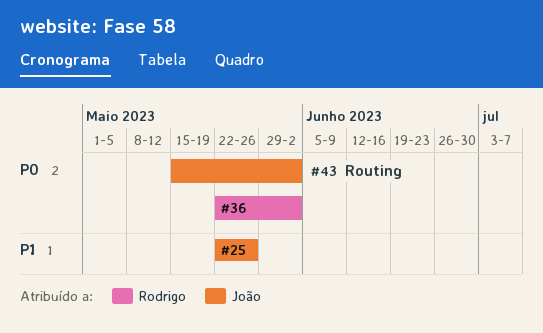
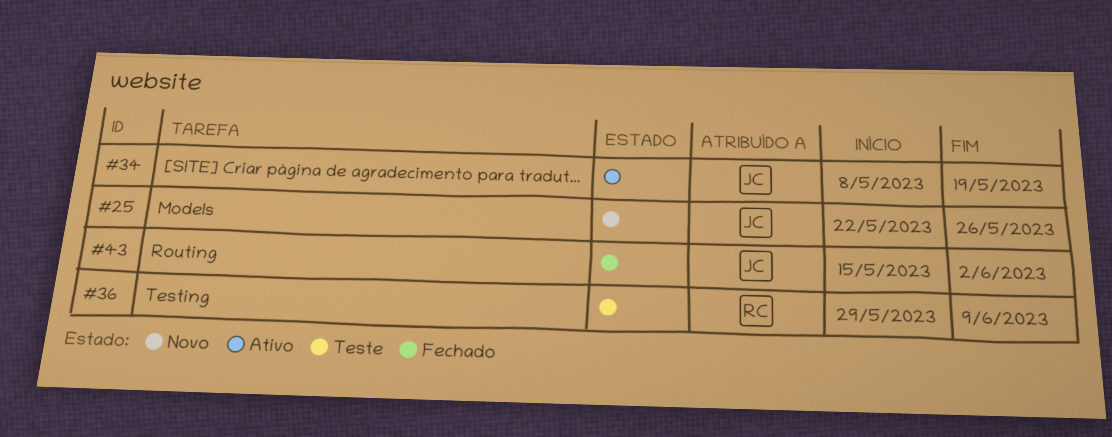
#34: none -> present
#36, start: May 22 -> May 29
#36, due: Jun 2 -> Jun 9

